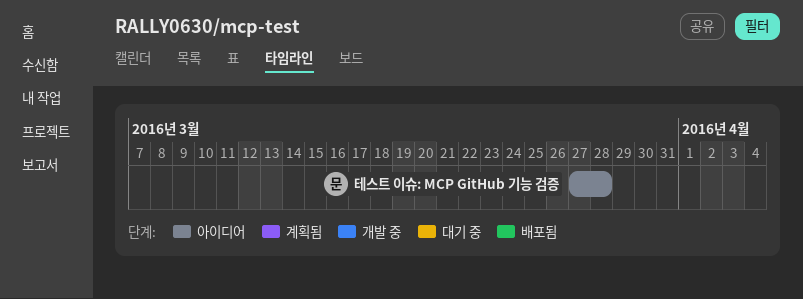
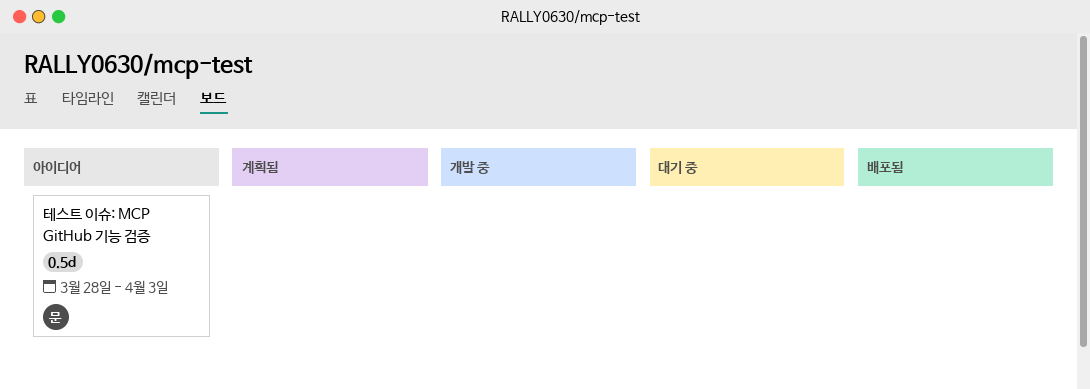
테스트 이슈: MCP GitHub 기능 검증, start: Mar 27 -> Mar 28
테스트 이슈: MCP GitHub 기능 검증, due: Mar 28 -> Apr 3

